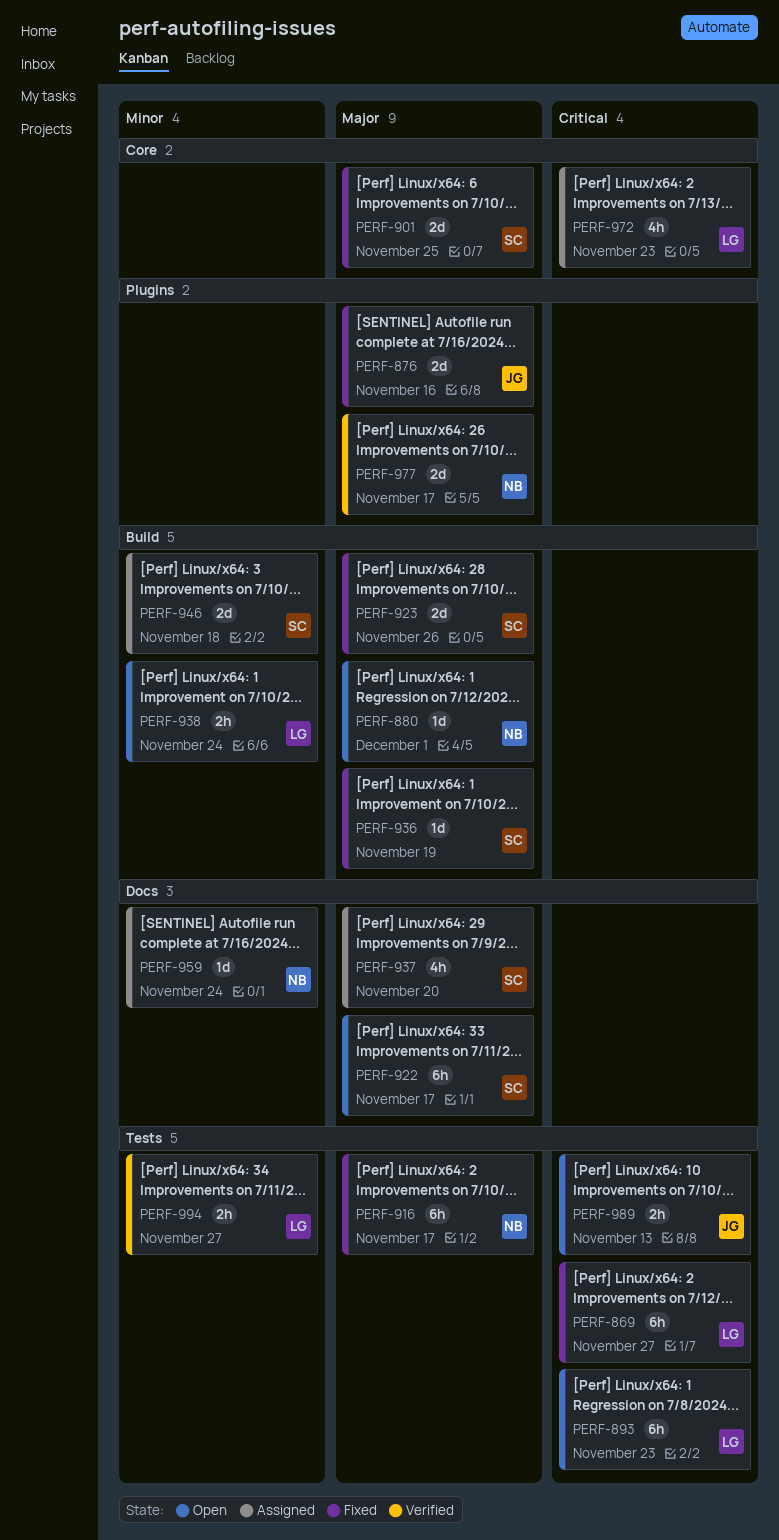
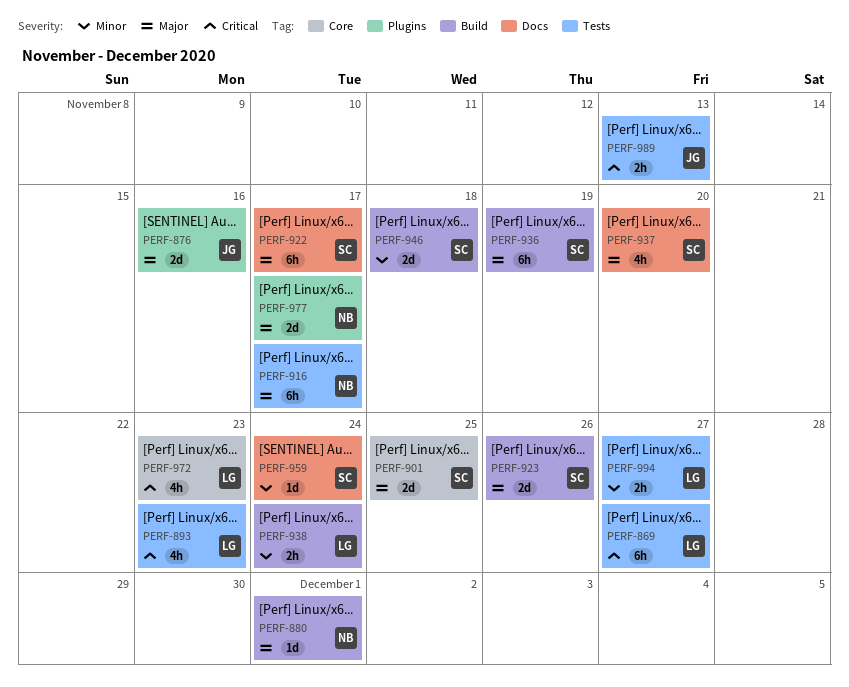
PERF-893, estimate: 6h -> 4h
PERF-936, estimate: 1d -> 6h
PERF-959, owner: NB -> SC

